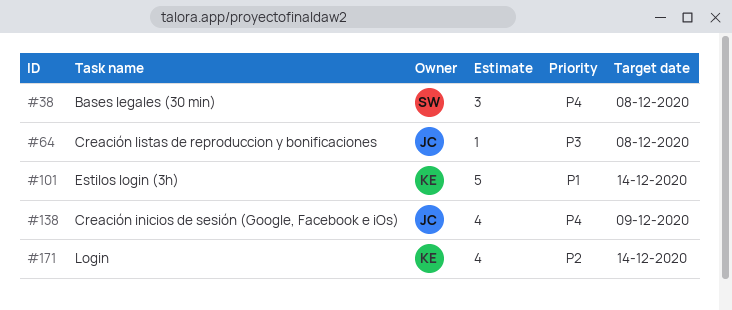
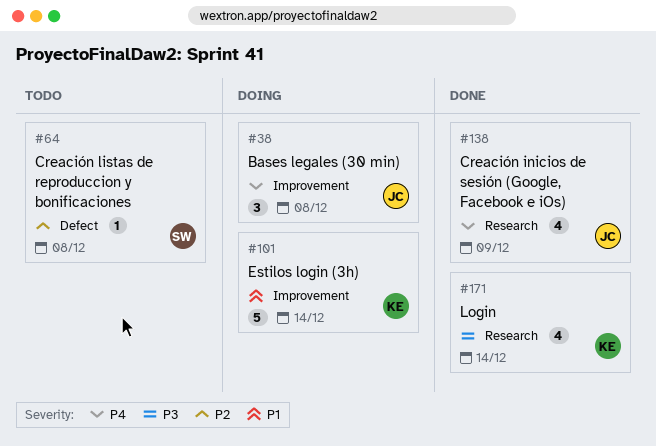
#38, owner: SW -> JC
#64, owner: JC -> SW
#64, priority: P3 -> P2
#171, priority: P2 -> P3

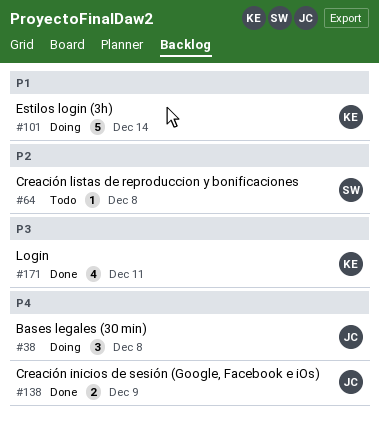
#138, estimate: 4 -> 2
#171, due: Dec 14 -> Dec 11

